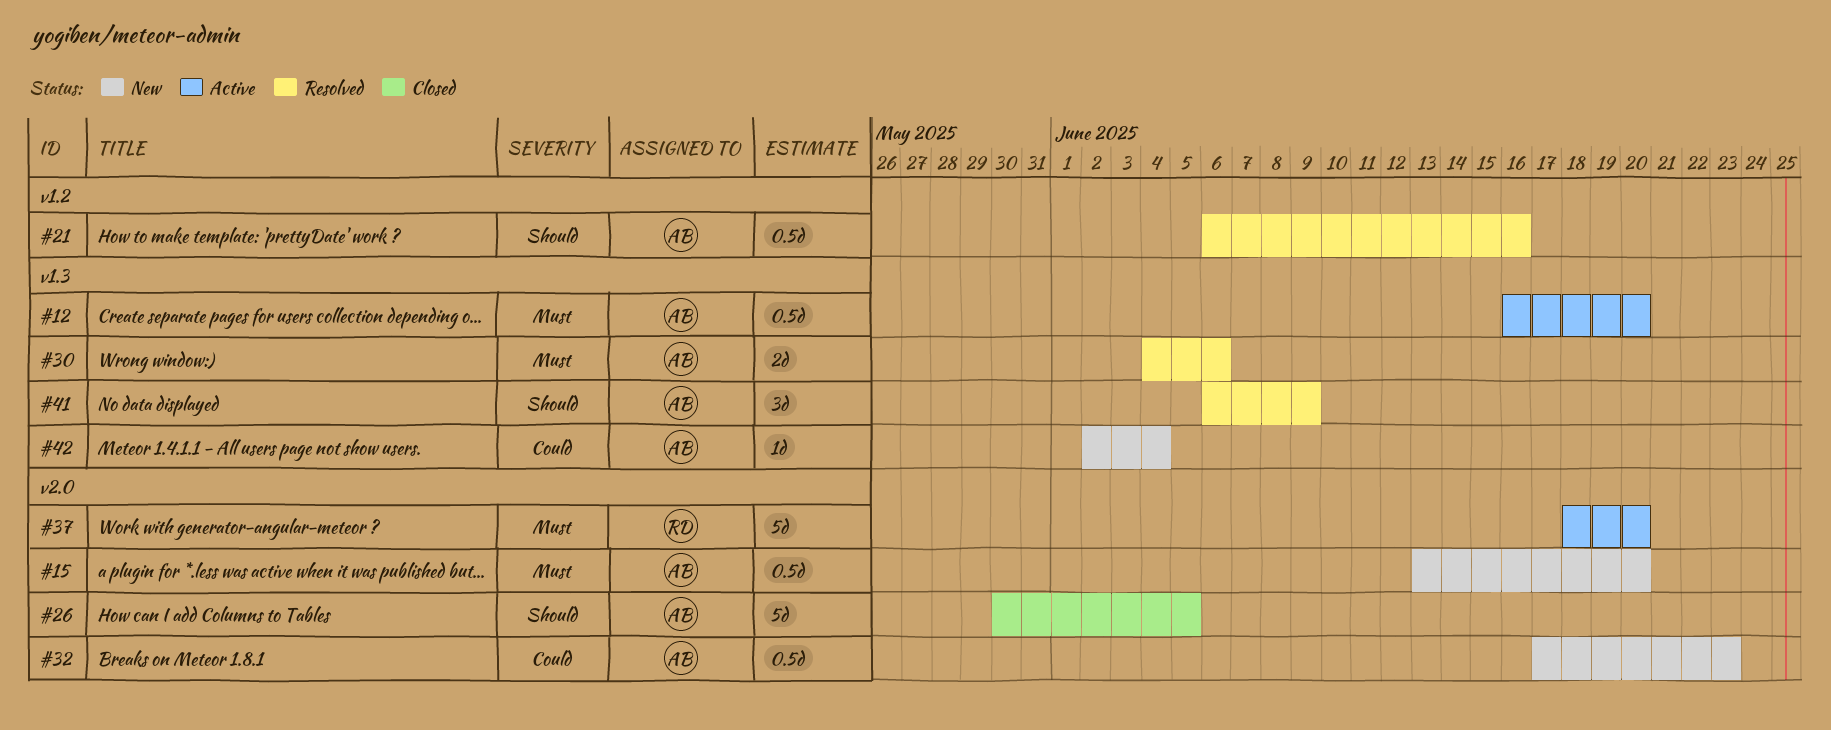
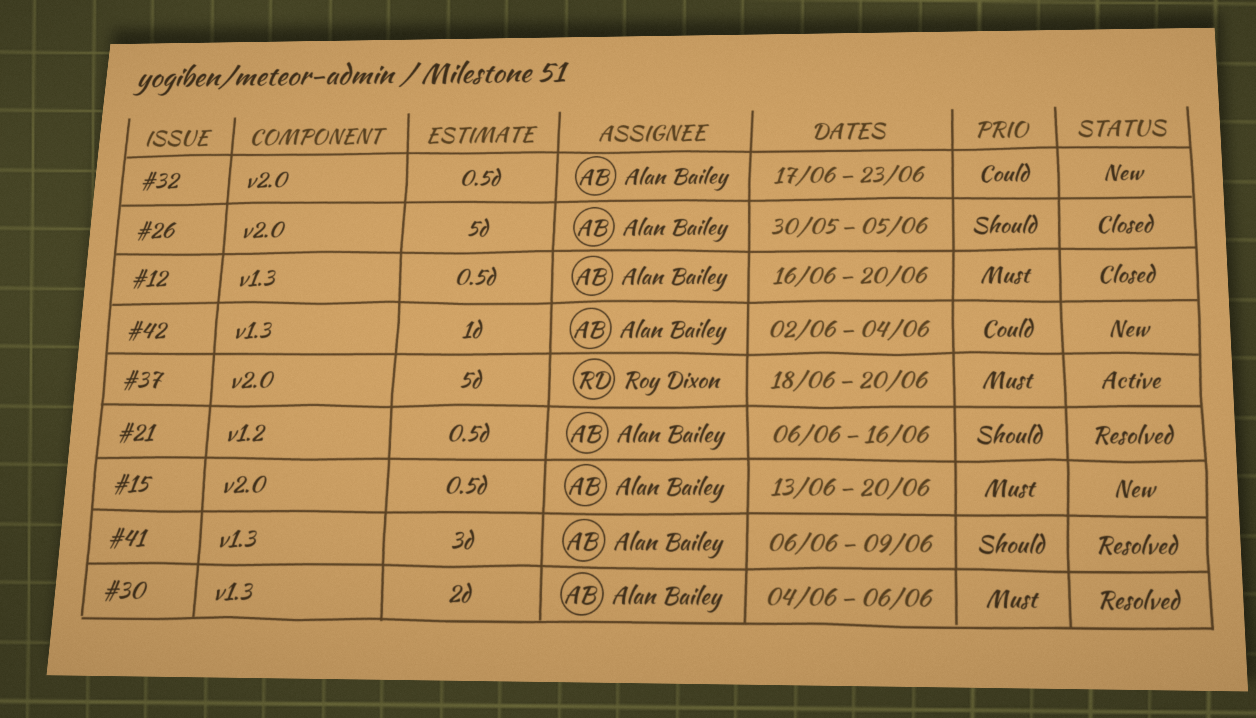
#12, status: Active -> Closed

